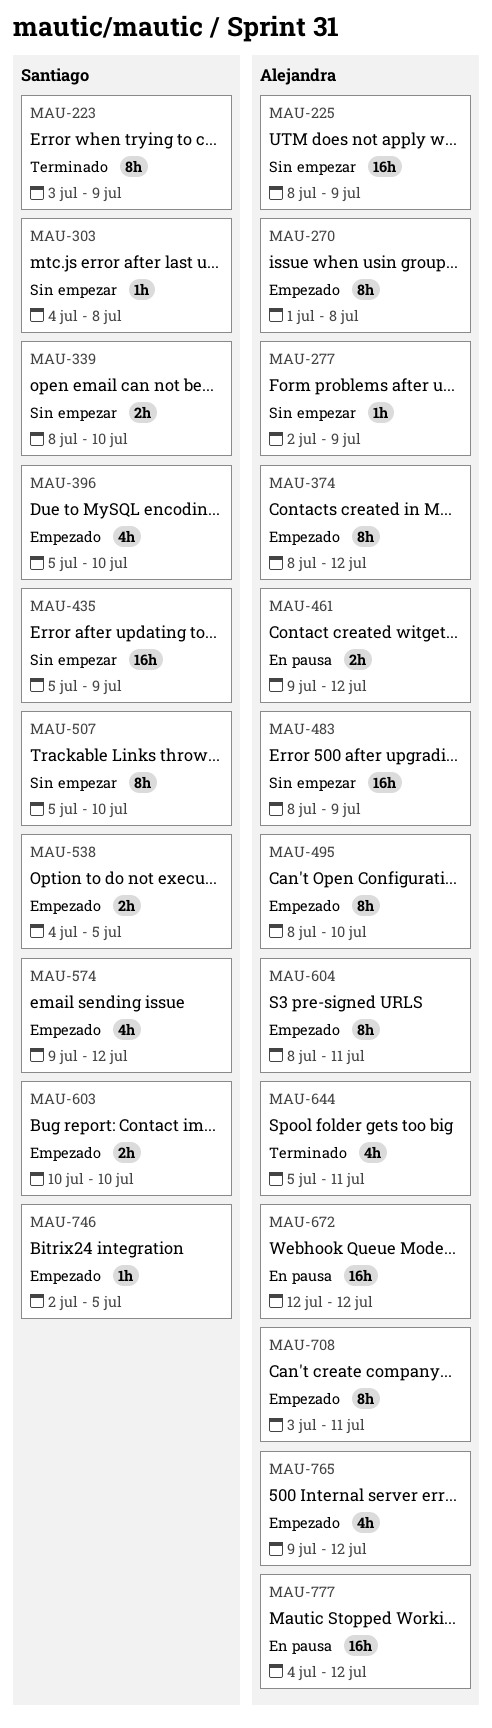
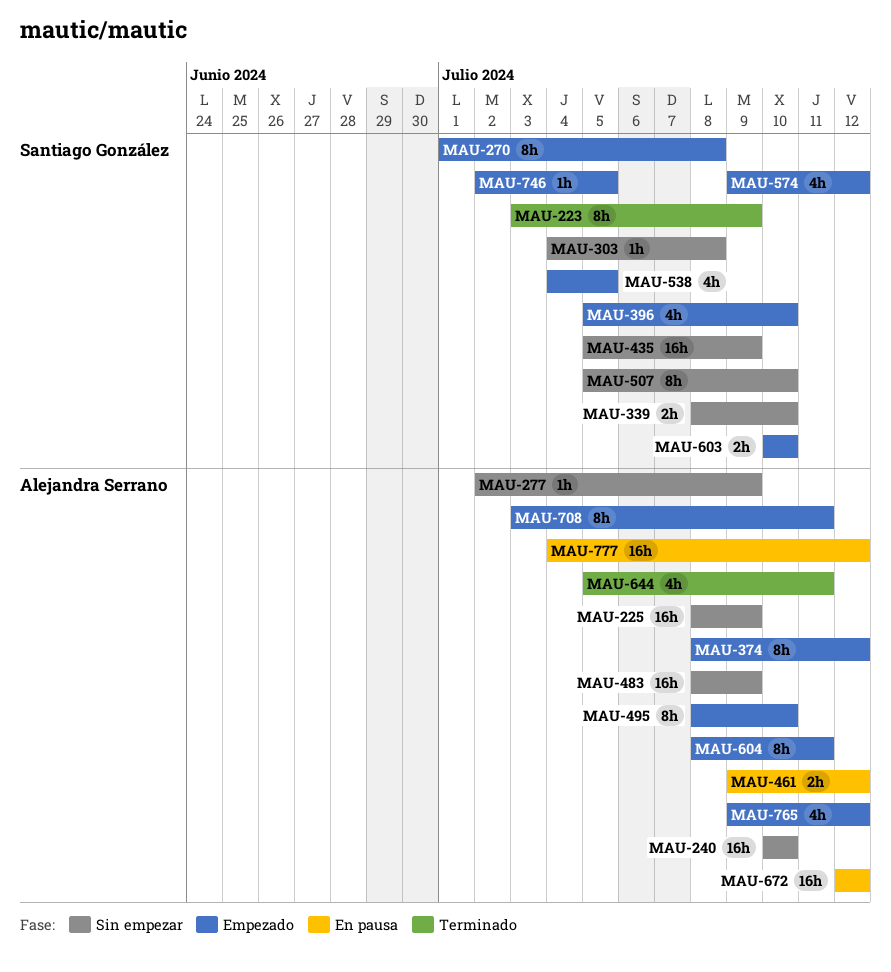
MAU-240: none -> present
MAU-270, owner: Alejandra Serrano -> Santiago González
MAU-538, estimate: 2h -> 4h

